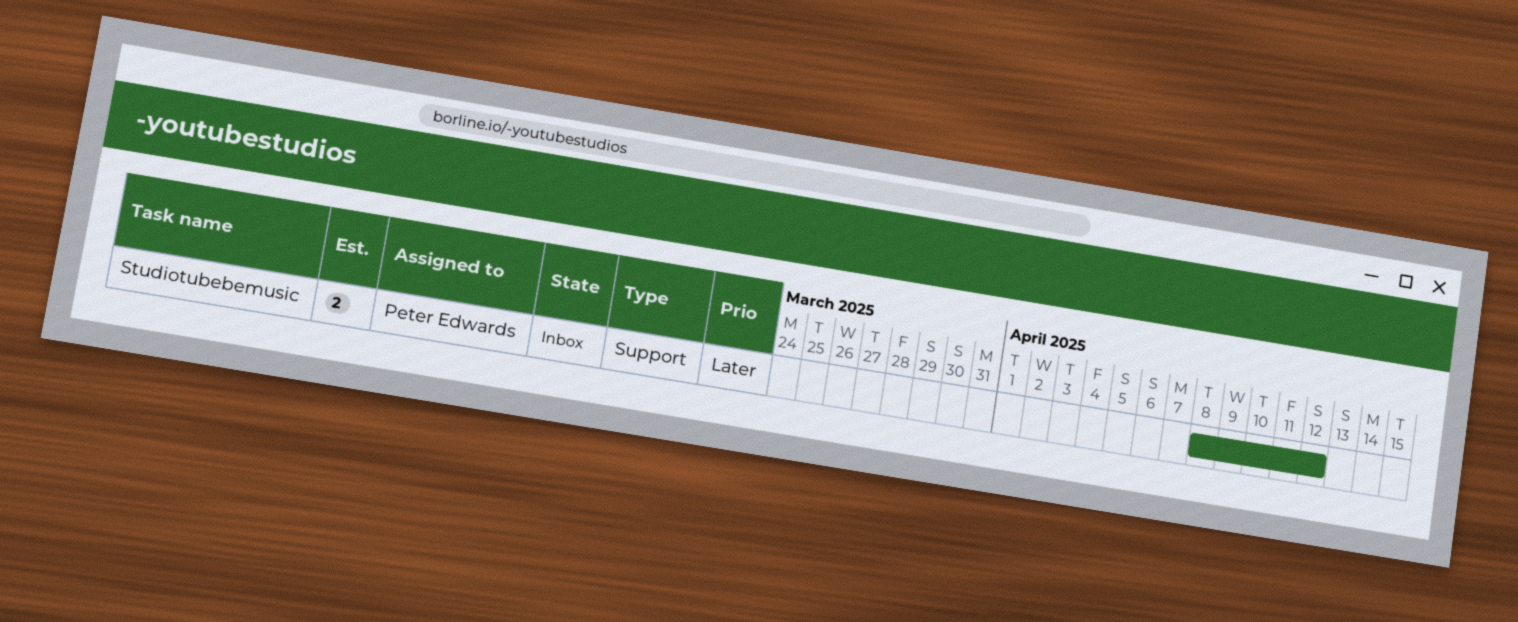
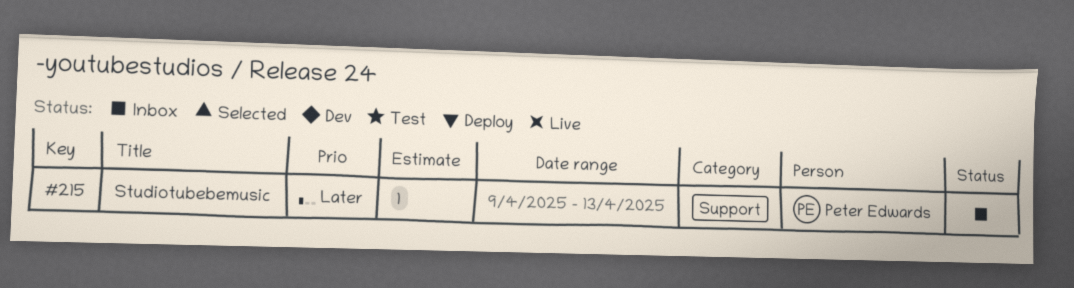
Studiotubebemusic, estimate: 2 -> 1
Studiotubebemusic, start: Apr 8 -> Apr 9
Studiotubebemusic, due: Apr 12 -> Apr 13

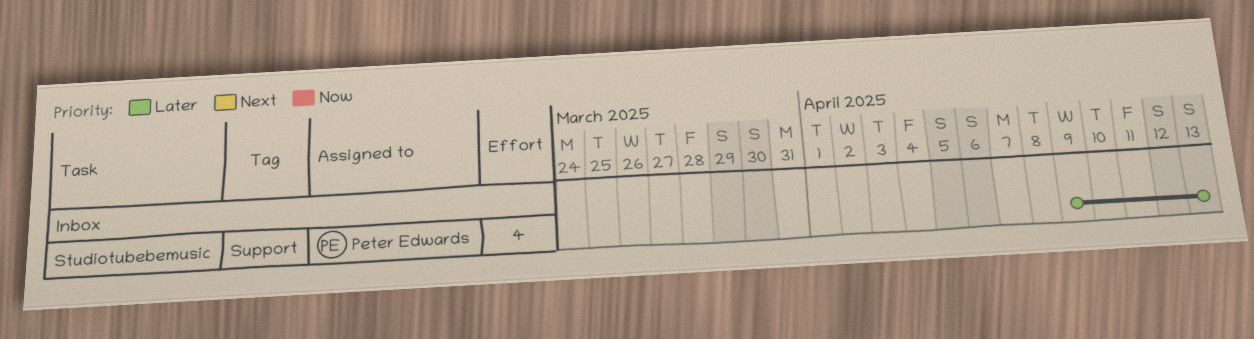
Studiotubebemusic, estimate: 1 -> 4

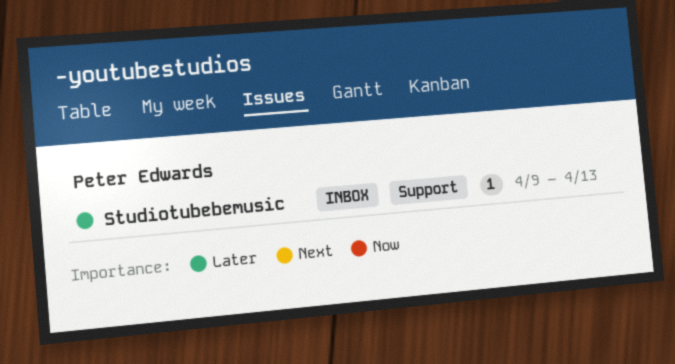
Studiotubebemusic, estimate: 4 -> 1

